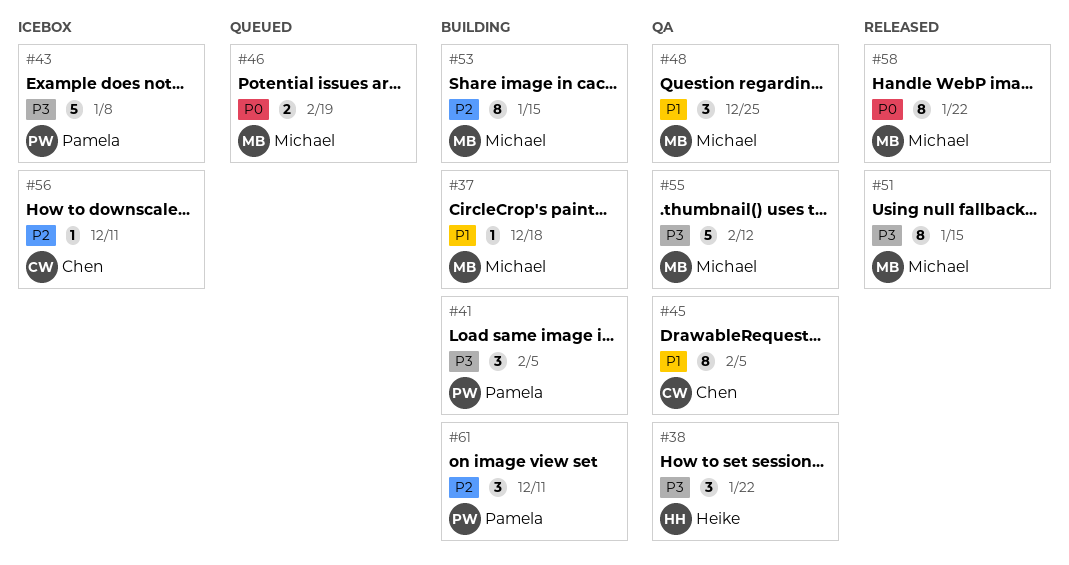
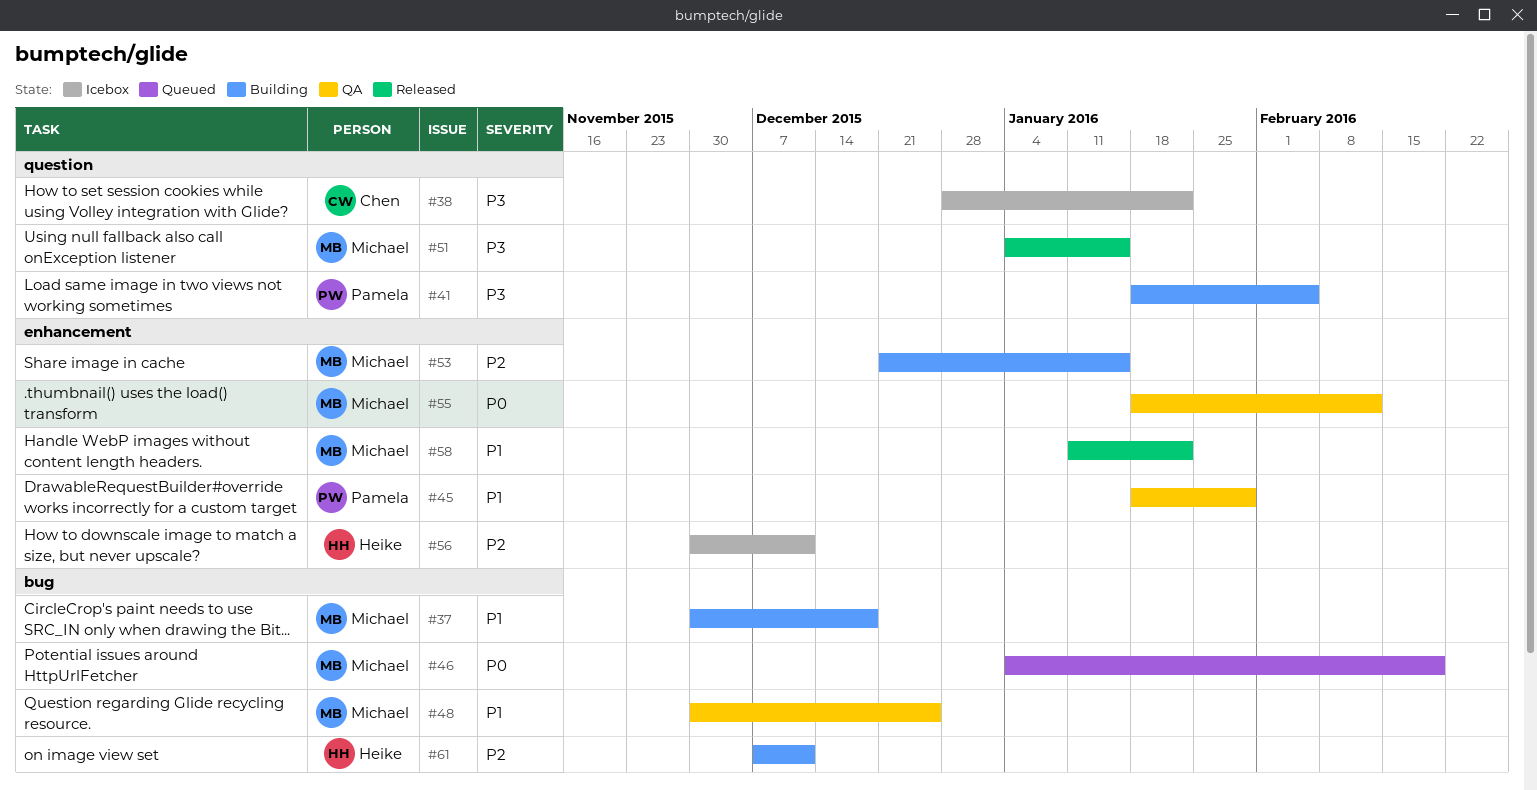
#38, status: QA -> Icebox
#38, owner: Heike -> Chen
#43: present -> none
#45, owner: Chen -> Pamela
#45, due: Feb 5 -> Jan 29
#55, priority: P3 -> P0
#56, owner: Chen -> Heike
#58, priority: P0 -> P1
#61, owner: Pamela -> Heike

